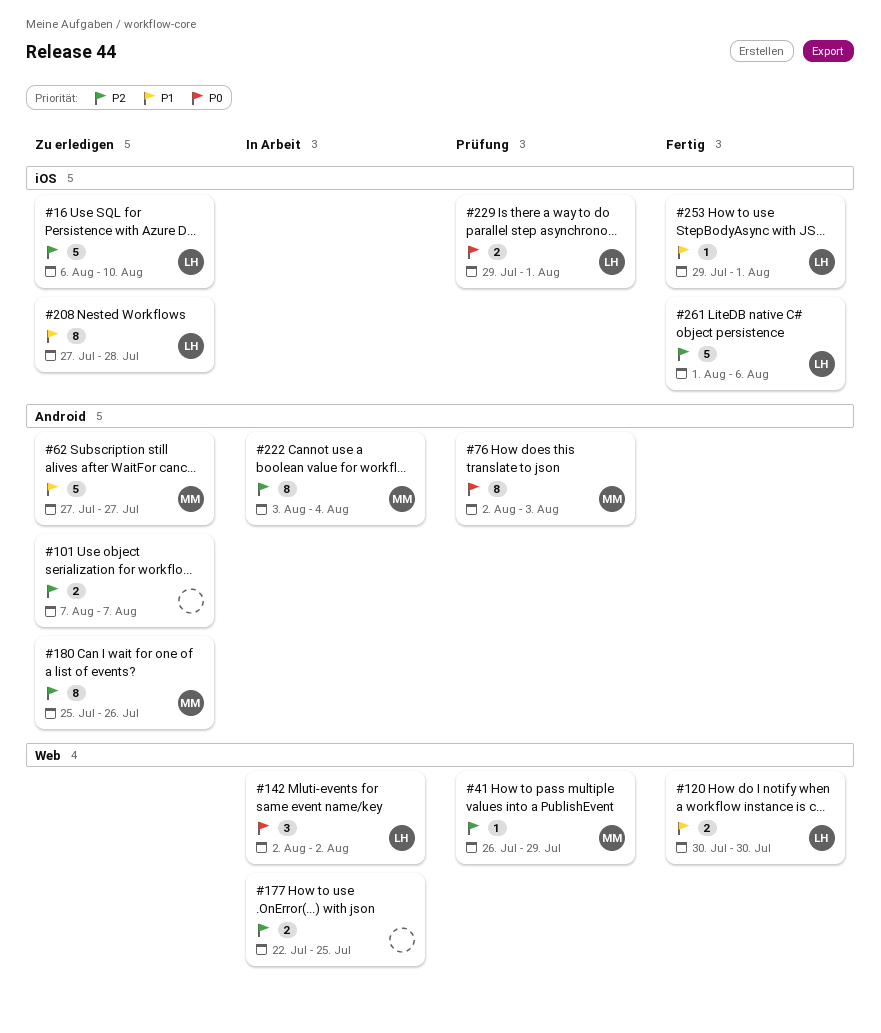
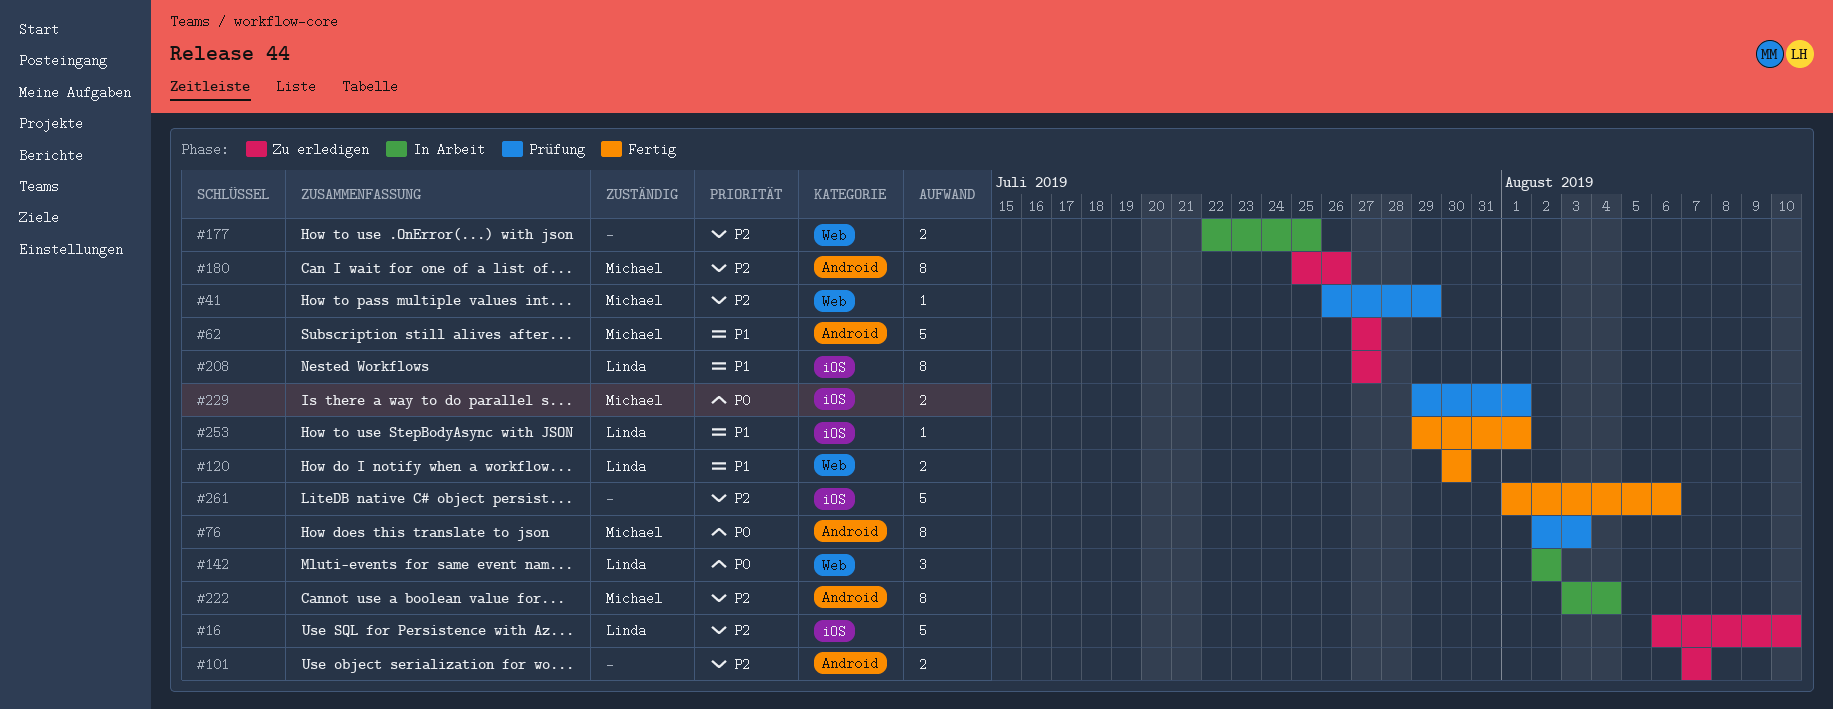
#208, due: Jul 28 -> Jul 27
#229, owner: Linda -> Michael
#261, owner: Linda -> none

